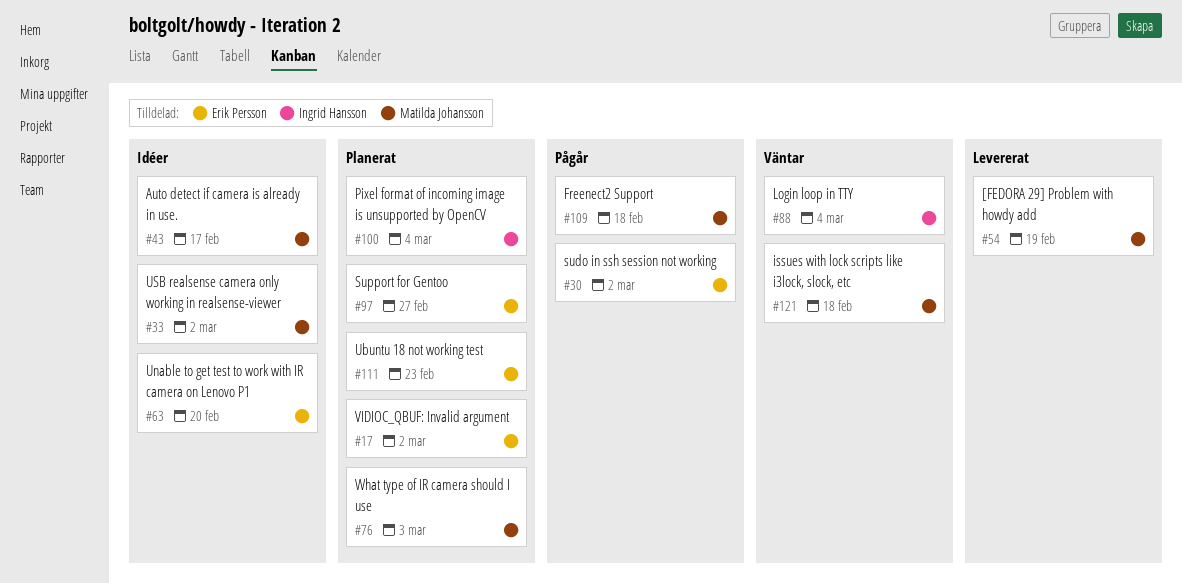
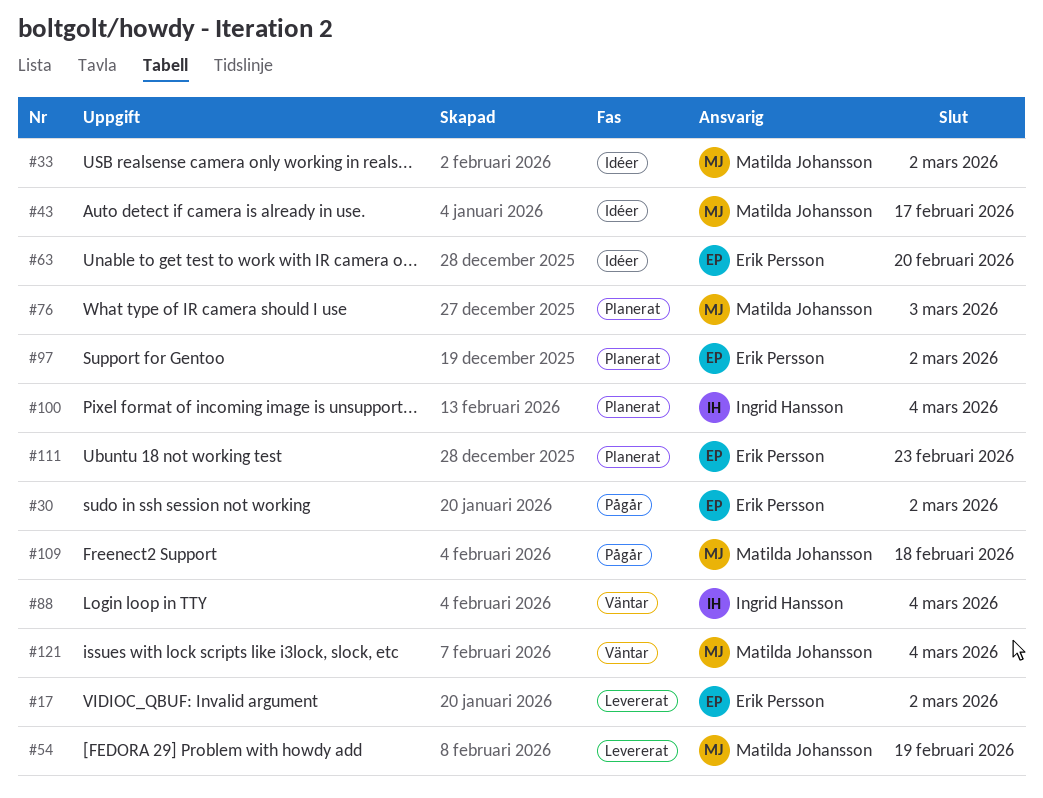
#17, status: Planerat -> Levererat
#97, due: Feb 27 -> Mar 2
#121, due: Feb 18 -> Mar 4

